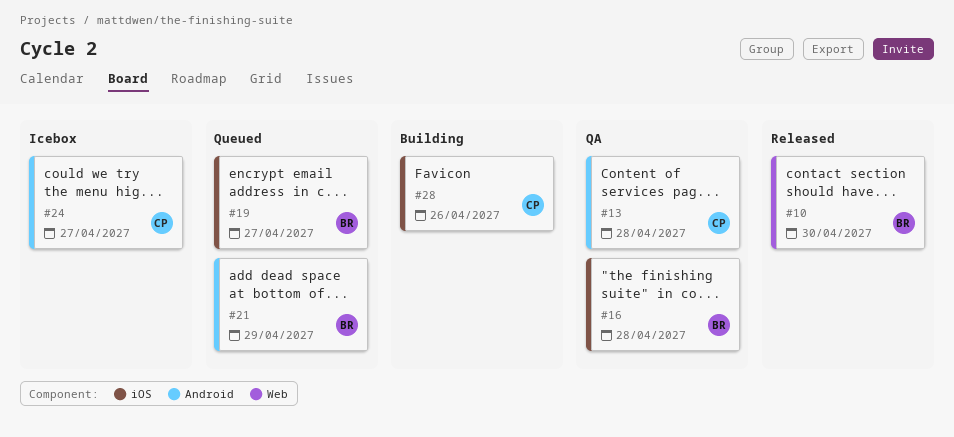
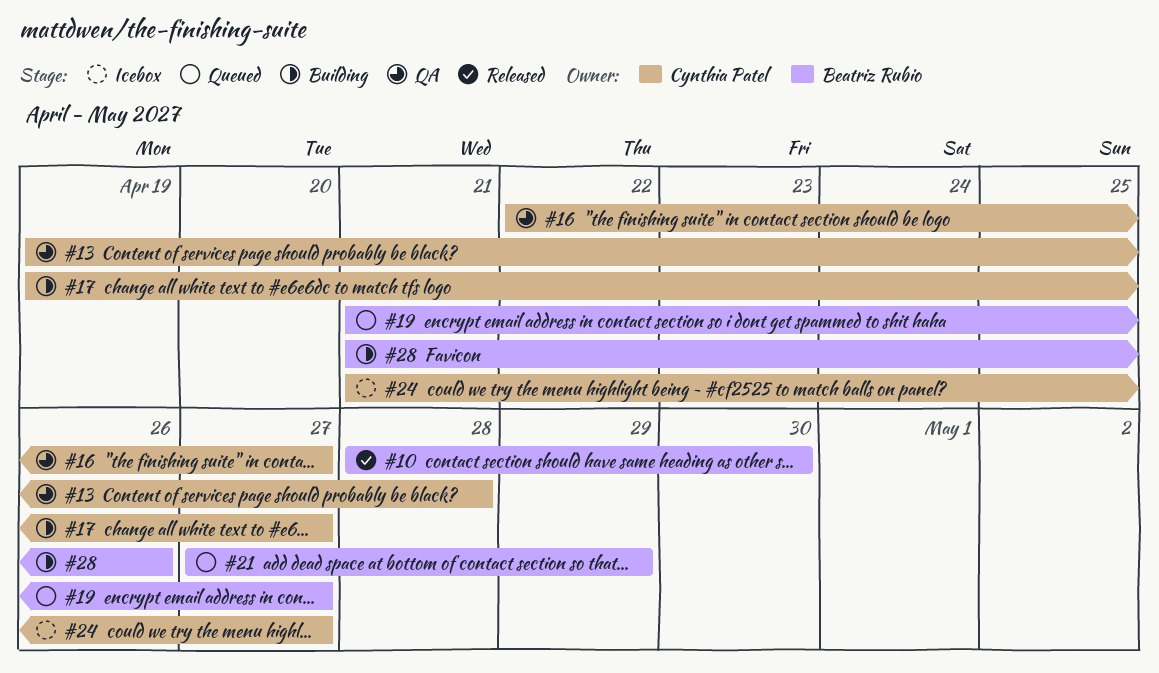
#16, owner: Beatriz Rubio -> Cynthia Patel
#16, due: Apr 28 -> Apr 27
#17: none -> present
#28, owner: Cynthia Patel -> Beatriz Rubio

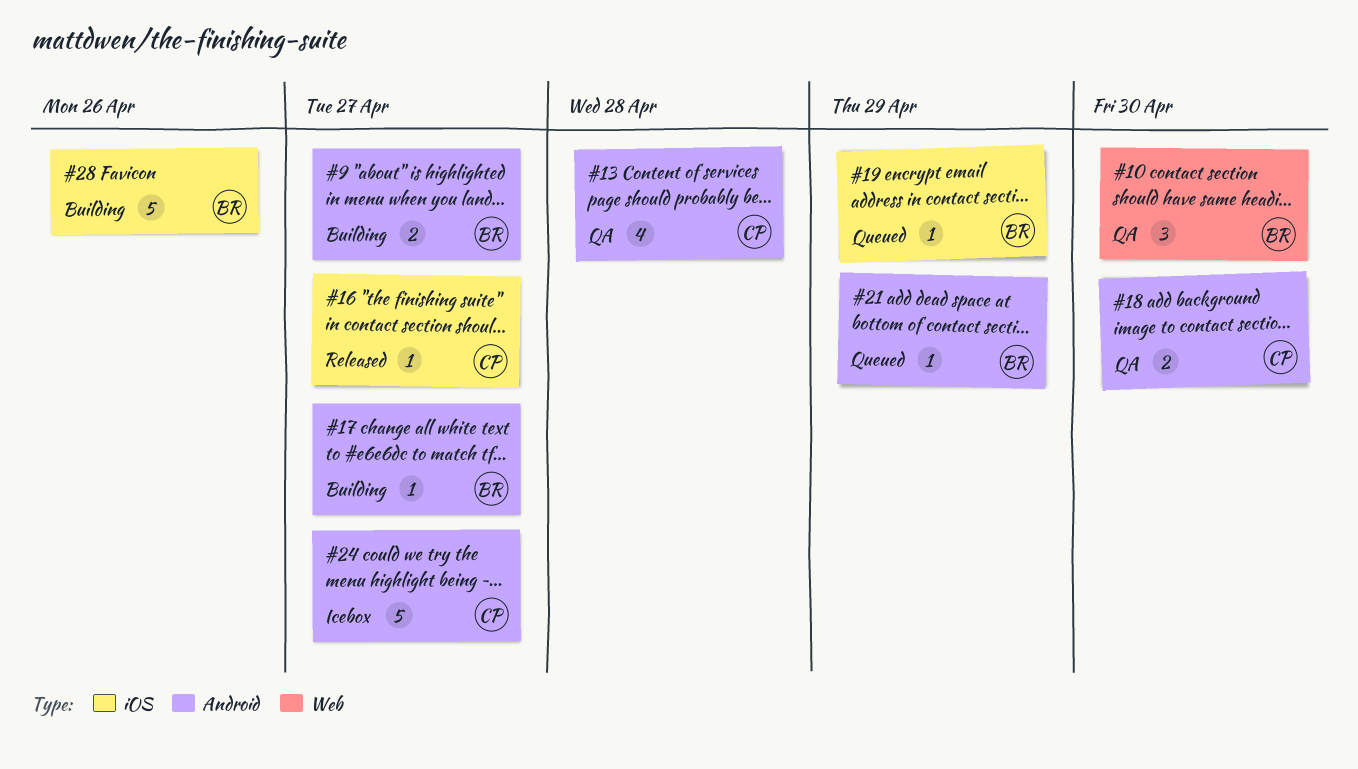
#9: none -> present
#10, status: Released -> QA
#16, status: QA -> Released
#17, owner: Cynthia Patel -> Beatriz Rubio
#18: none -> present
#19, due: Apr 27 -> Apr 29

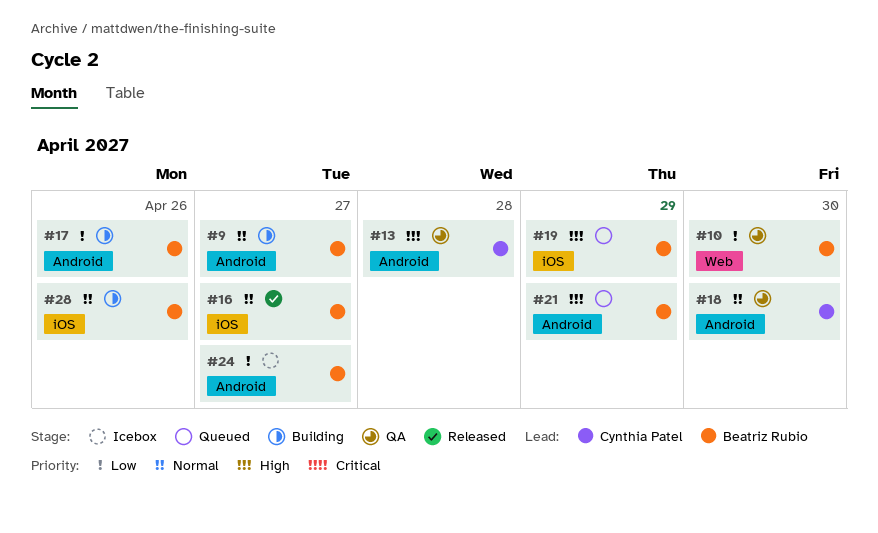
#16, owner: Cynthia Patel -> Beatriz Rubio
#17, due: Apr 27 -> Apr 26
#24, owner: Cynthia Patel -> Beatriz Rubio

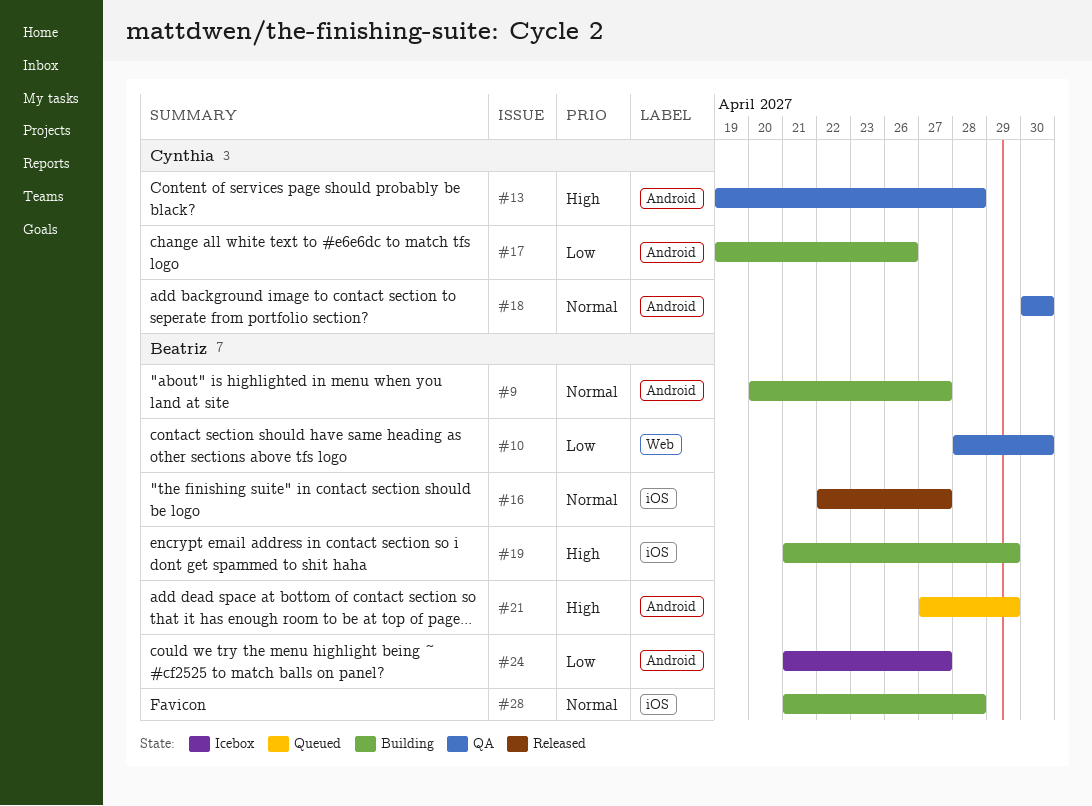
#17, owner: Beatriz Rubio -> Cynthia Patel
#19, status: Queued -> Building
#28, due: Apr 26 -> Apr 28

